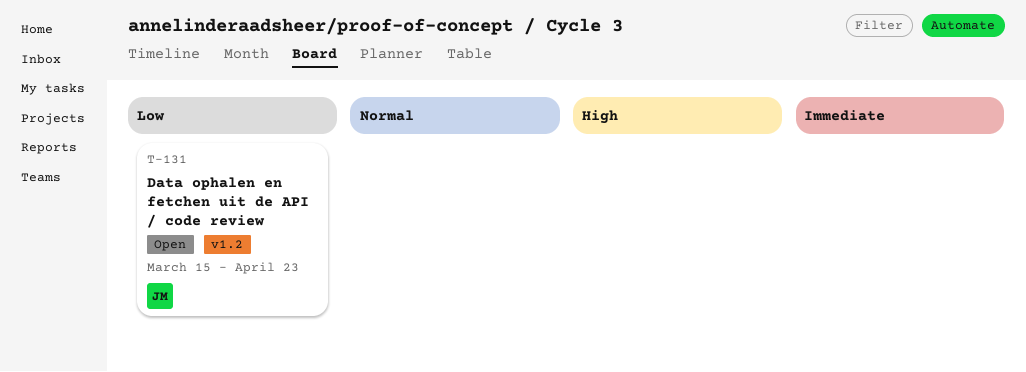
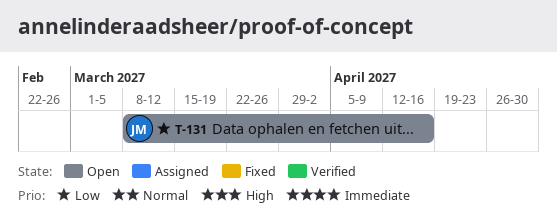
T-131, start: Mar 15 -> Mar 8
T-131, due: Apr 23 -> Apr 16

